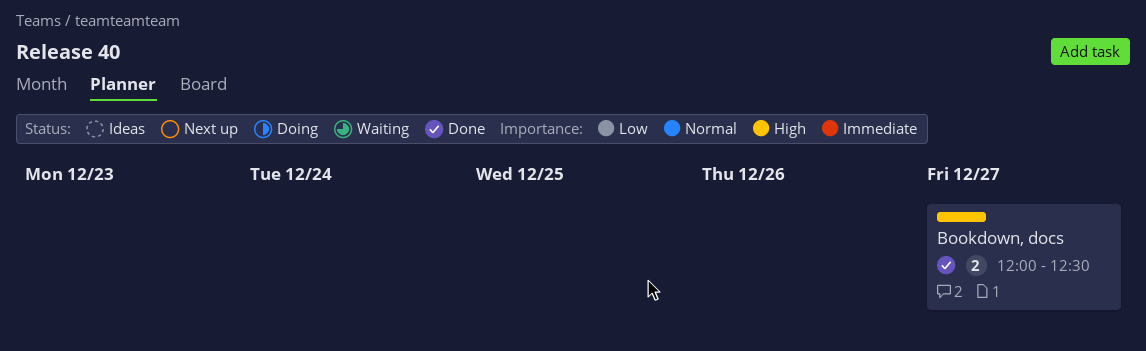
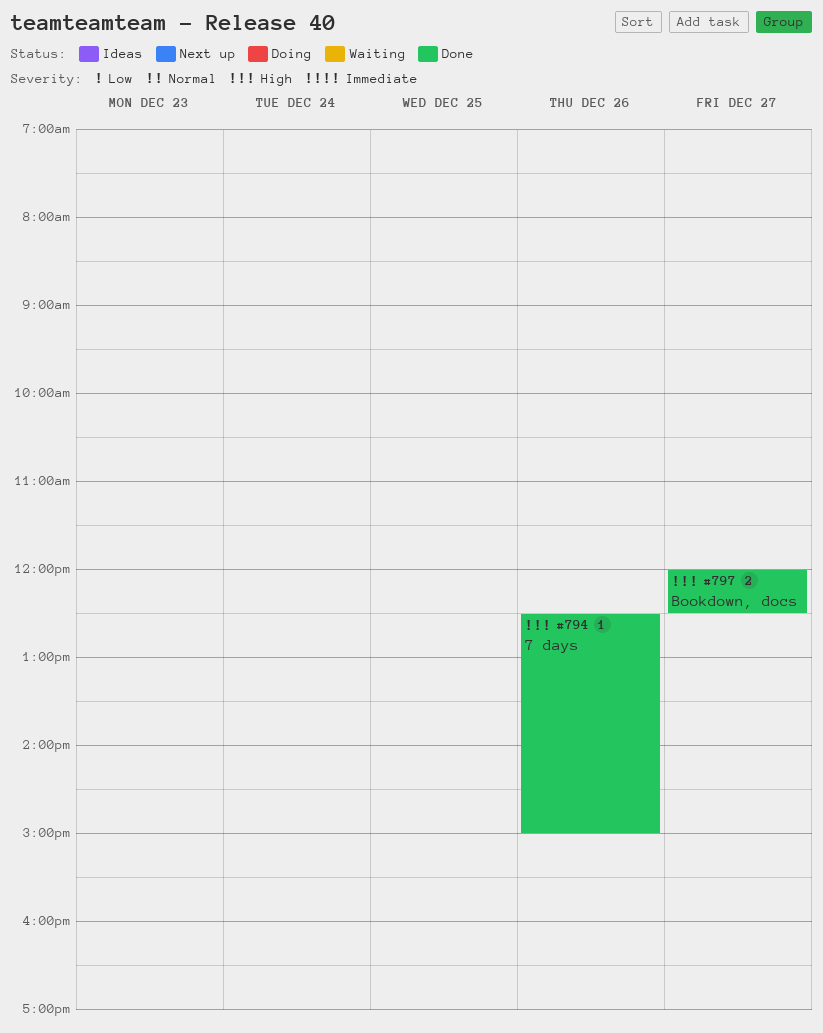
7 days: none -> present

